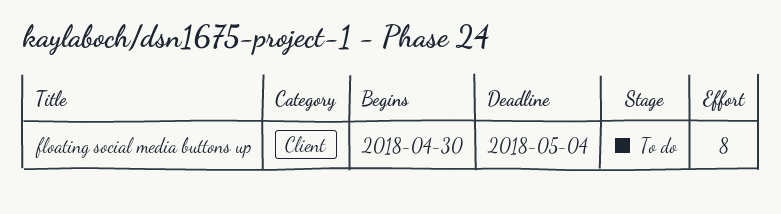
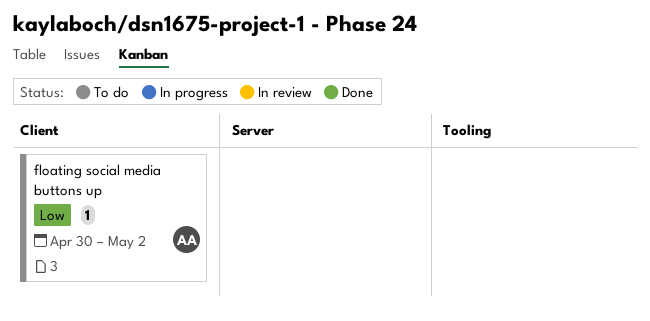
floating social media buttons up, estimate: 8 -> 1
floating social media buttons up, due: May 4 -> May 2

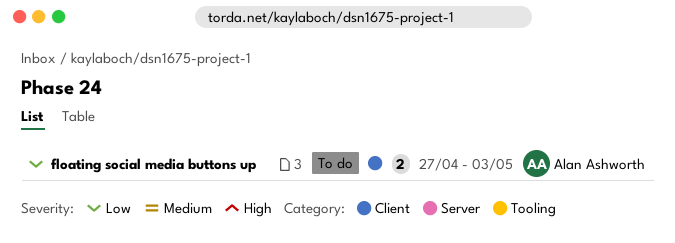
floating social media buttons up, estimate: 1 -> 2
floating social media buttons up, start: Apr 30 -> Apr 27
floating social media buttons up, due: May 2 -> May 3

